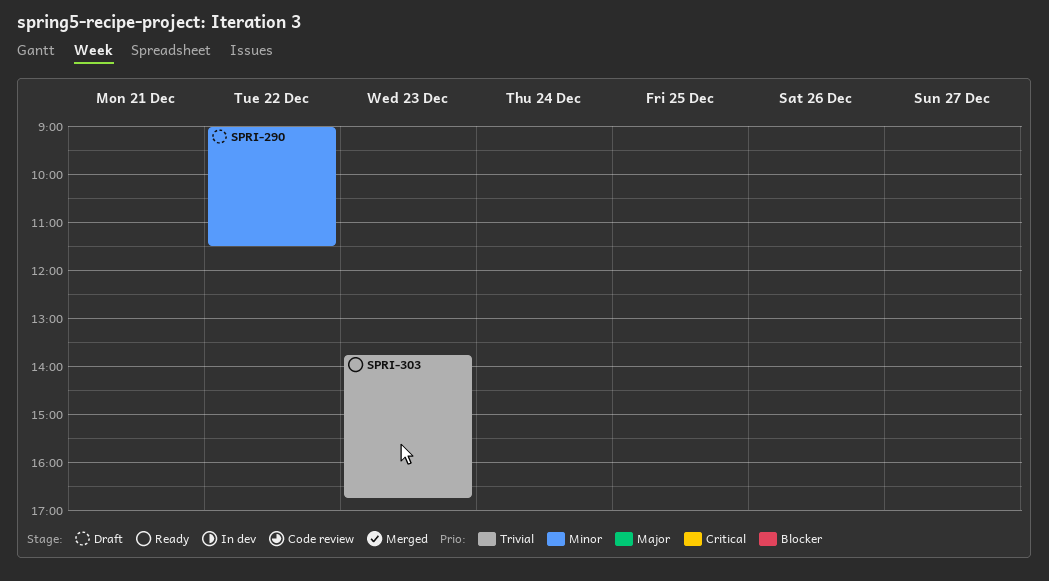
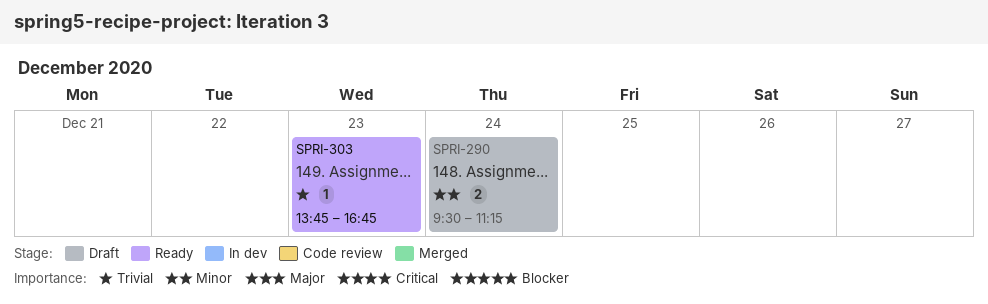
SPRI-290, day: Dec 22 -> Dec 24
SPRI-290, begins: 09:00 -> 09:30
SPRI-290, ends: 11:30 -> 11:15

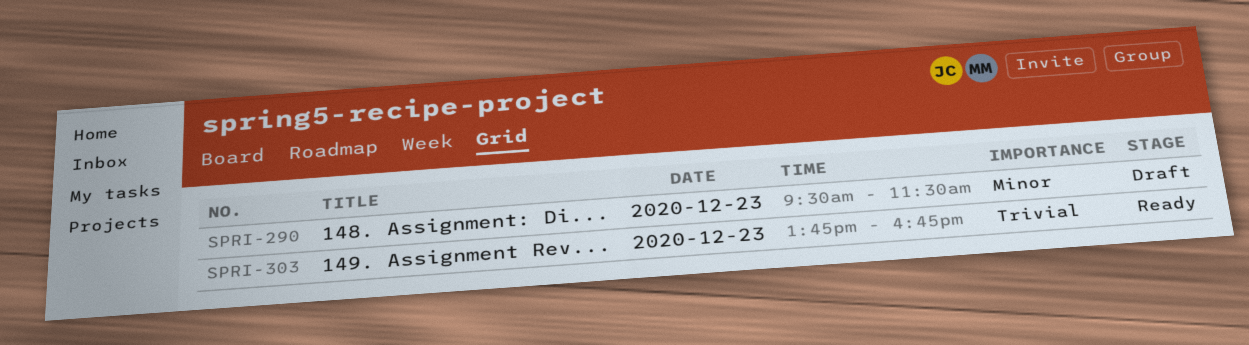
SPRI-290, day: Dec 24 -> Dec 23
SPRI-290, ends: 11:15 -> 11:30

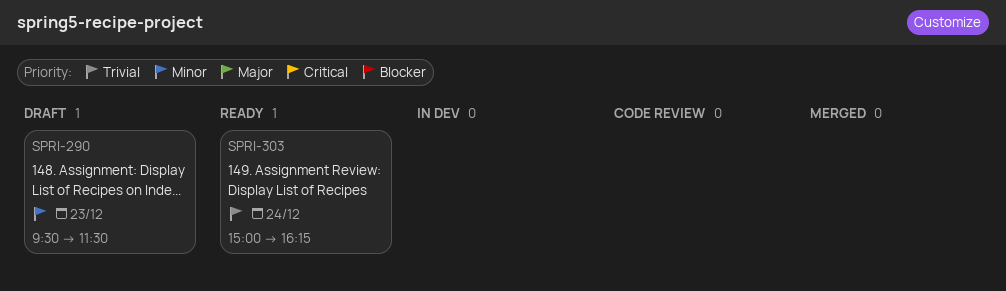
SPRI-303, day: Dec 23 -> Dec 24
SPRI-303, begins: 13:45 -> 15:00
SPRI-303, ends: 16:45 -> 16:15

